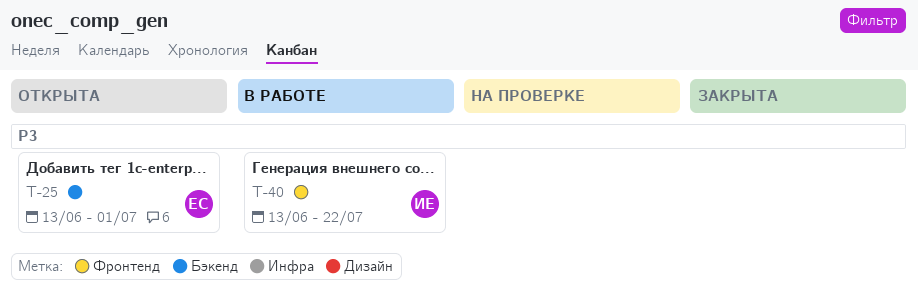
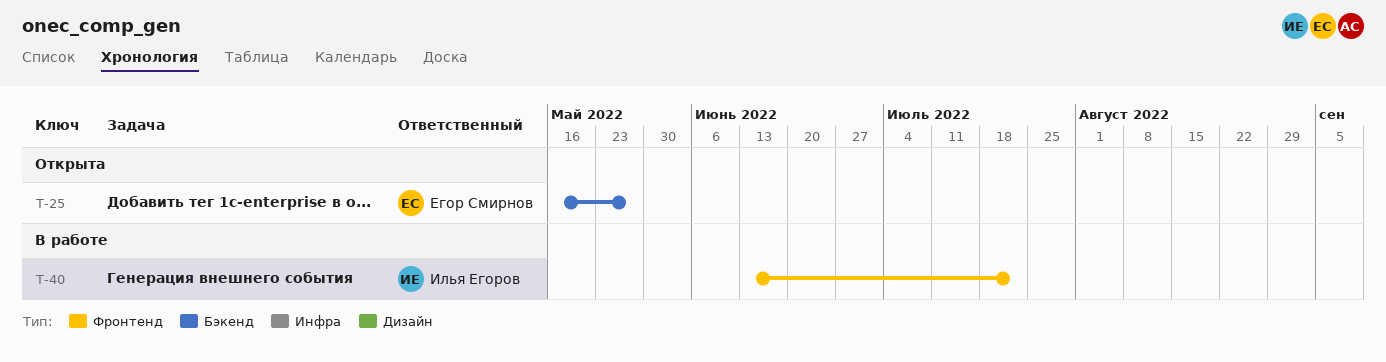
T-25, start: Jun 13 -> May 16
T-25, due: Jul 1 -> May 27

